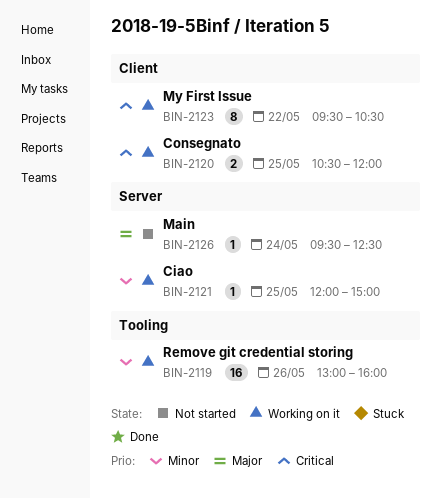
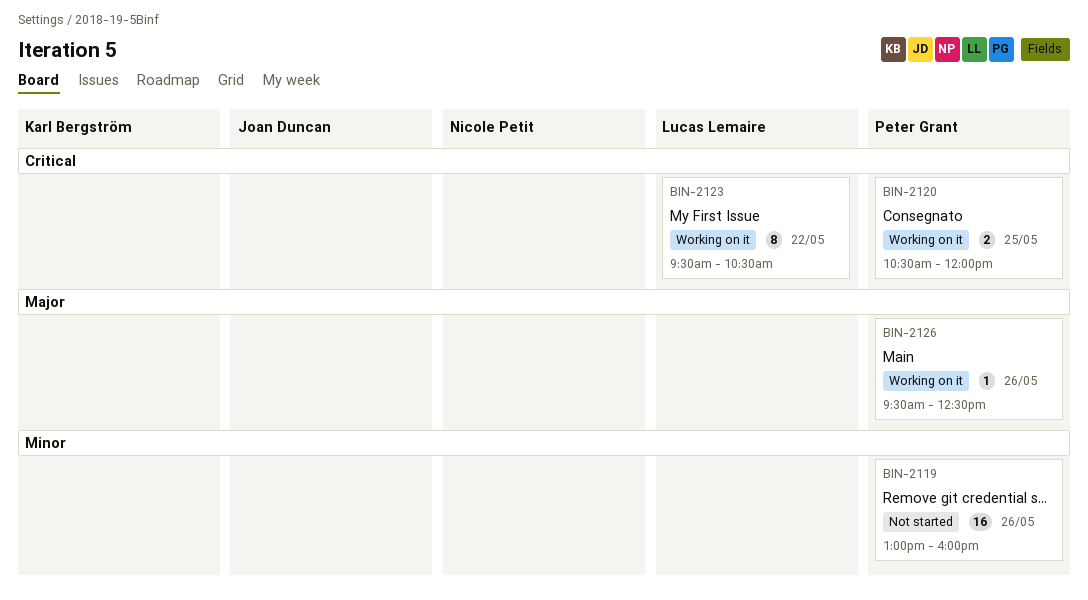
BIN-2119, status: Working on it -> Not started
BIN-2121: present -> none
BIN-2126, status: Not started -> Working on it
BIN-2126, day: May 24 -> May 26

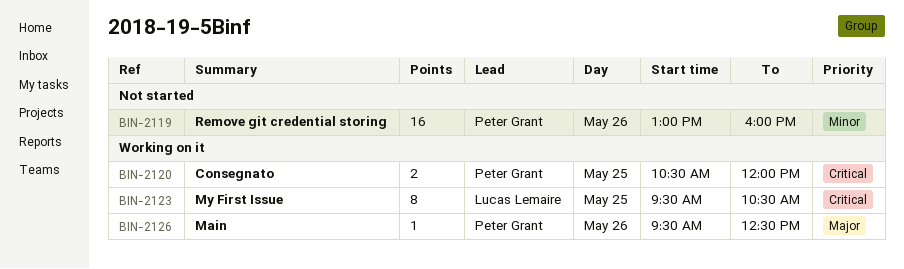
BIN-2123, day: May 22 -> May 25

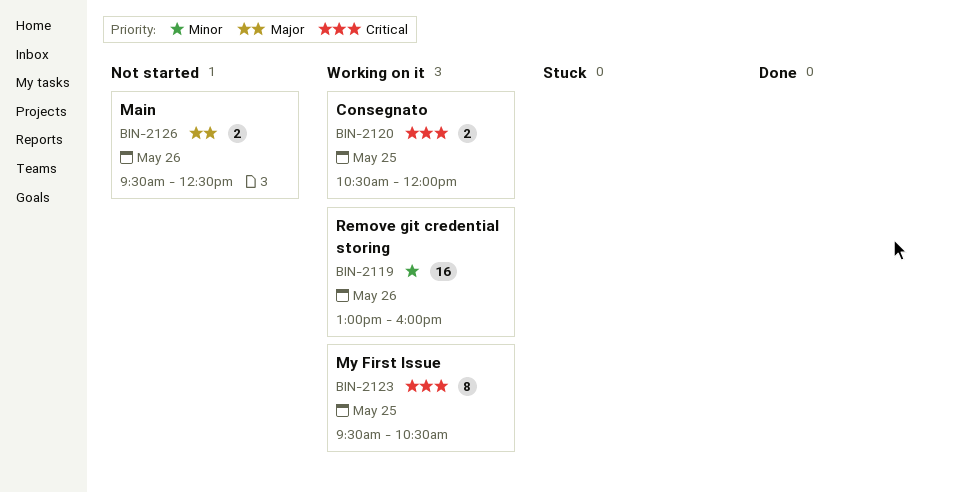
BIN-2119, status: Not started -> Working on it
BIN-2126, status: Working on it -> Not started
BIN-2126, estimate: 1 -> 2

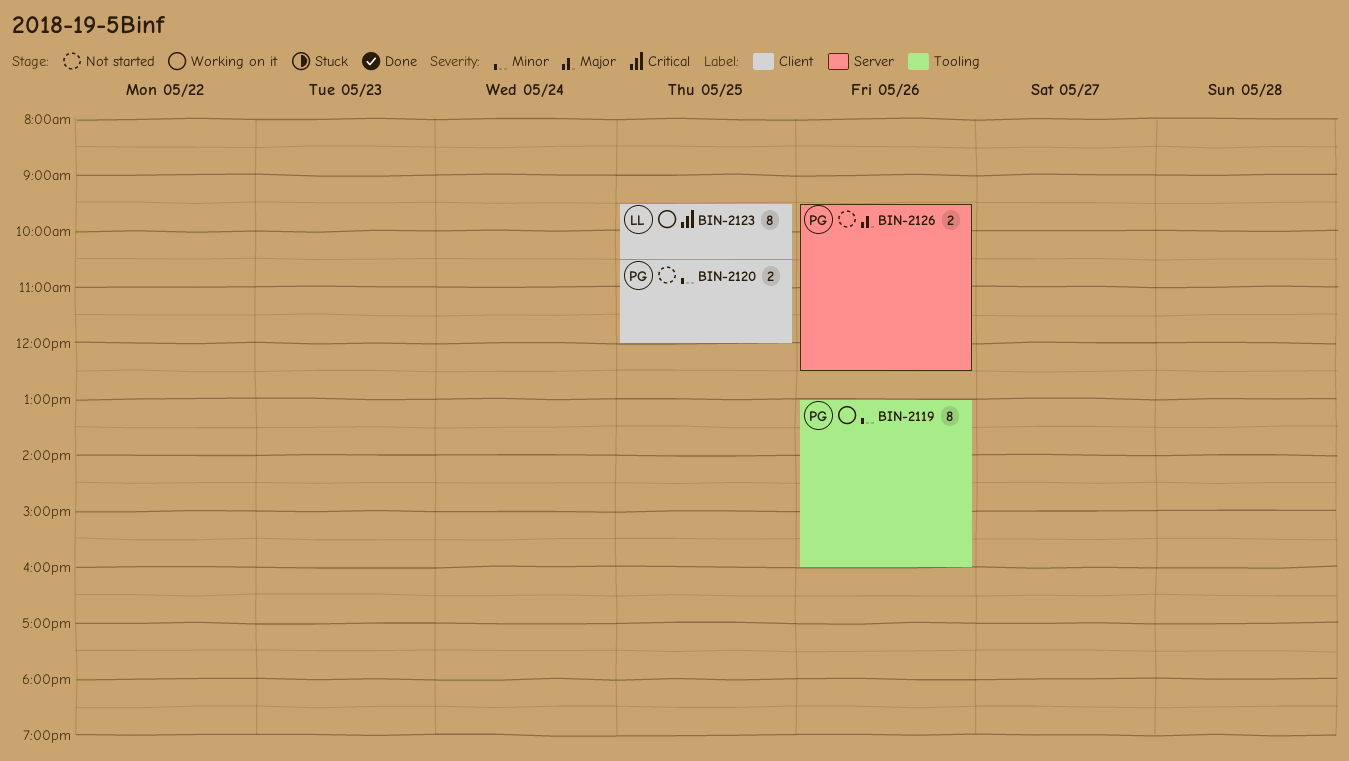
BIN-2119, estimate: 16 -> 8
BIN-2120, status: Working on it -> Not started
BIN-2120, priority: Critical -> Minor

